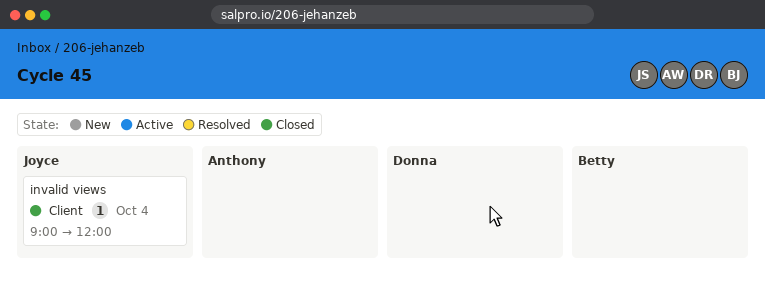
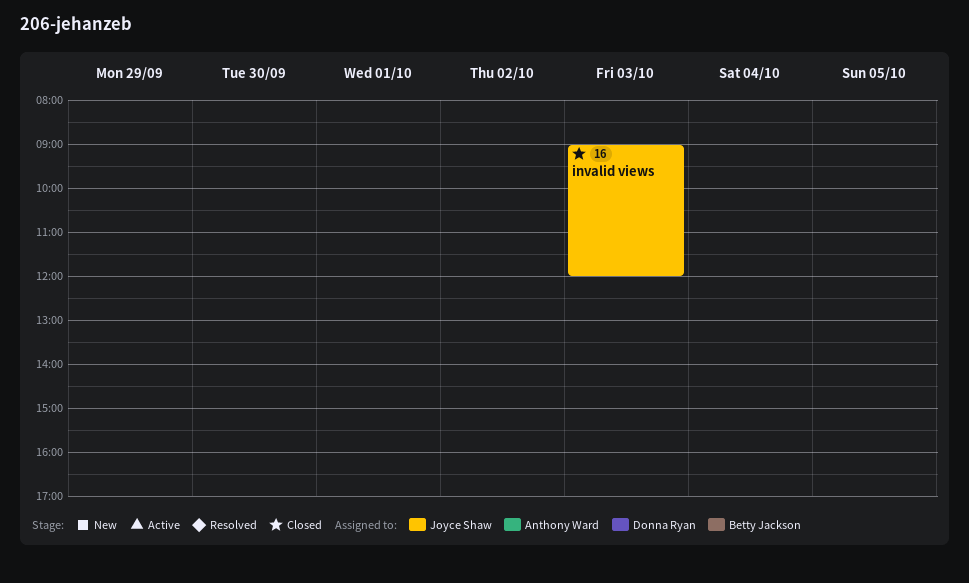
invalid views, estimate: 1 -> 16
invalid views, day: Oct 4 -> Oct 3

